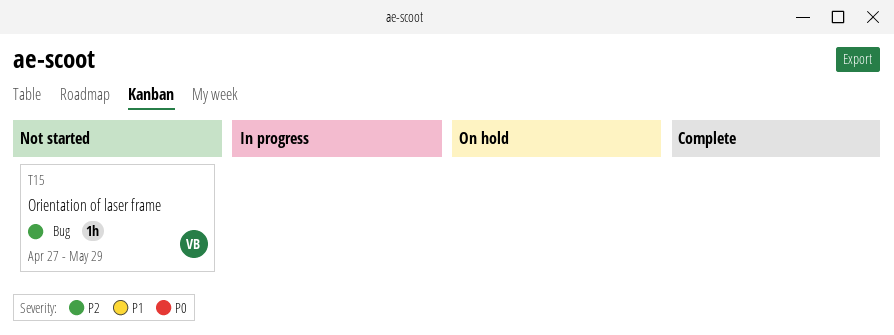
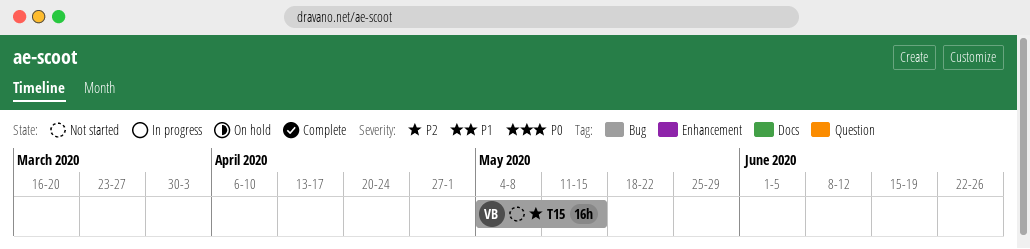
T15, estimate: 1h -> 16h
T15, start: Apr 27 -> May 4
T15, due: May 29 -> May 15

